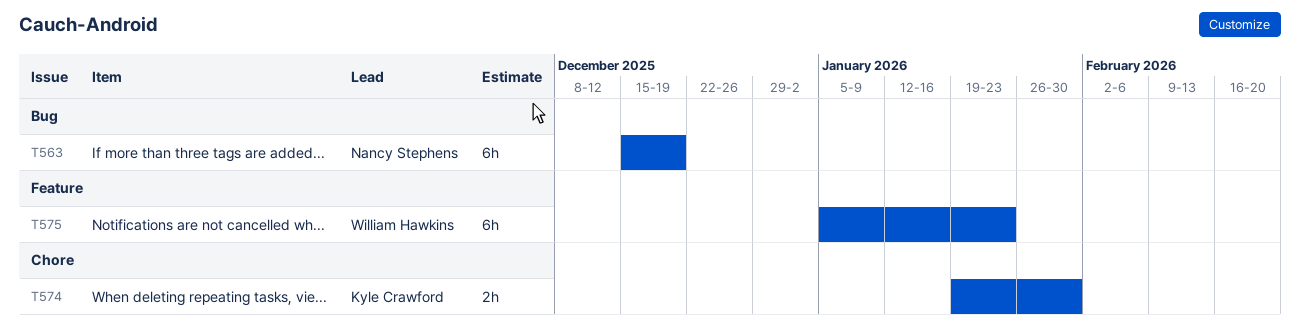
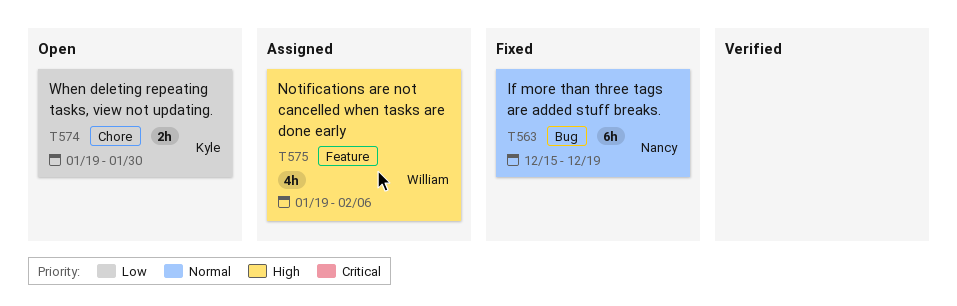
T575, estimate: 6h -> 4h
T575, start: Jan 5 -> Jan 19
T575, due: Jan 23 -> Feb 6

